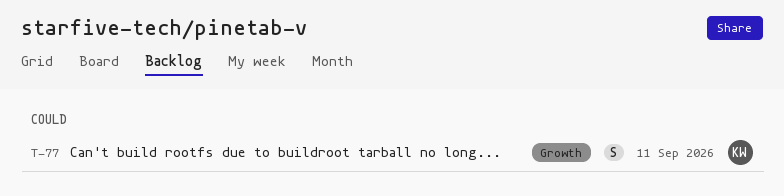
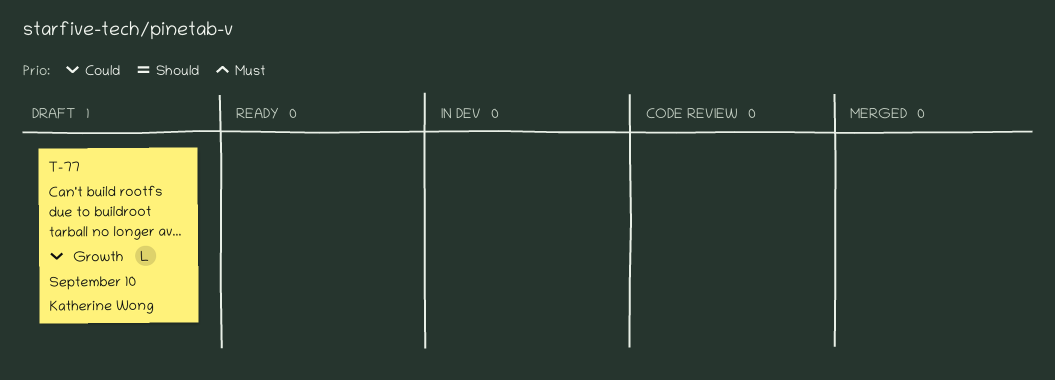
T-77, estimate: S -> L
T-77, due: Sep 11 -> Sep 10

